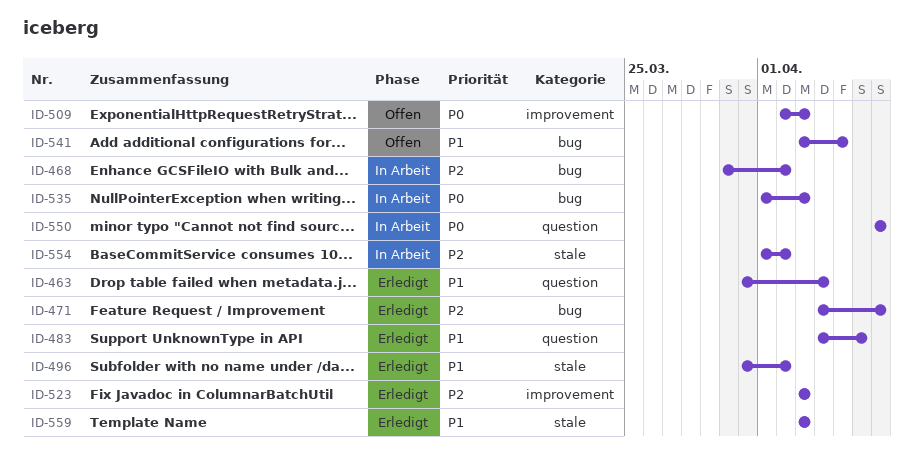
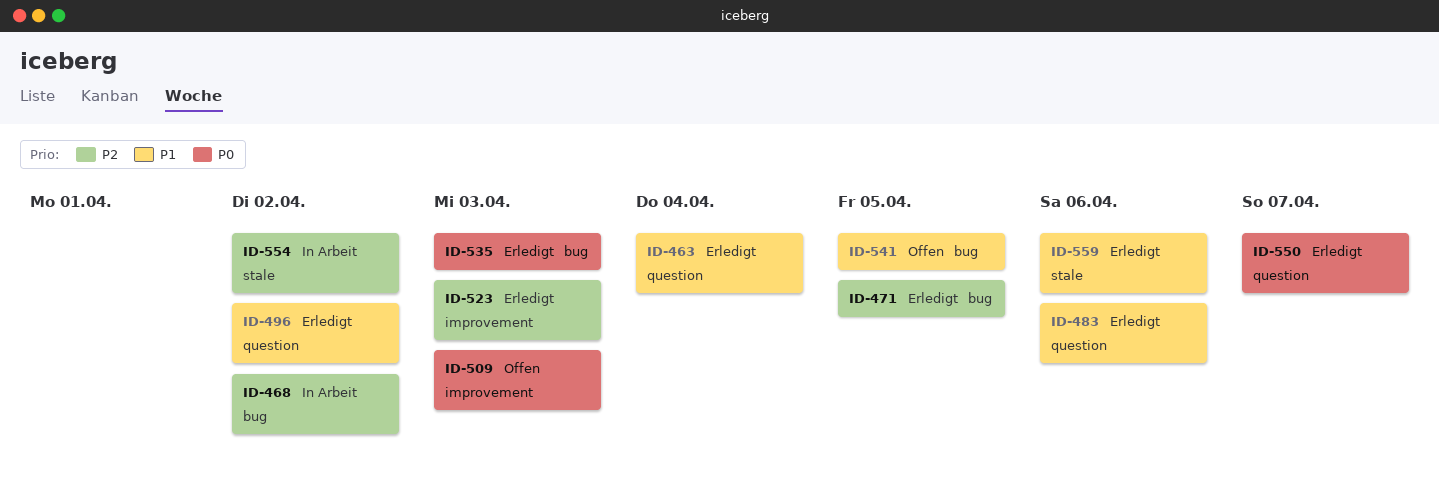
ID-471, due: Apr 7 -> Apr 5
ID-496, label: stale -> question
ID-535, status: In Arbeit -> Erledigt
ID-550, status: In Arbeit -> Erledigt
ID-559, due: Apr 3 -> Apr 6

